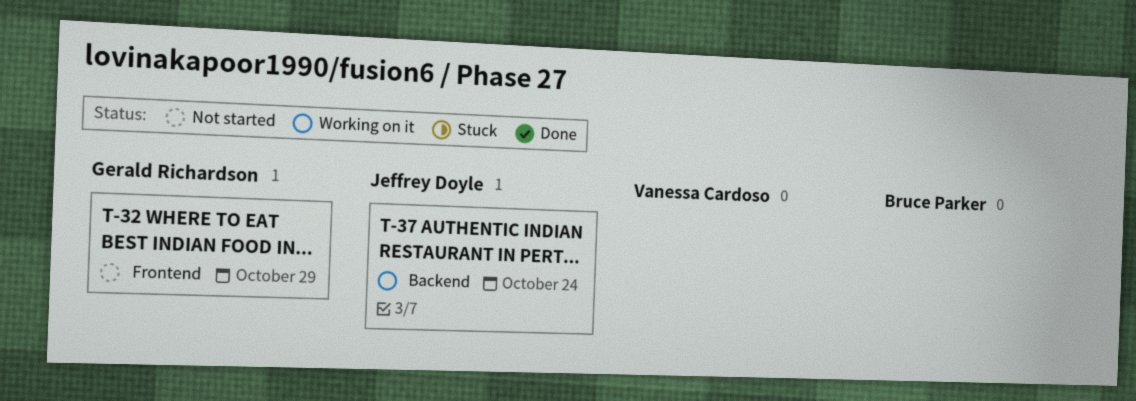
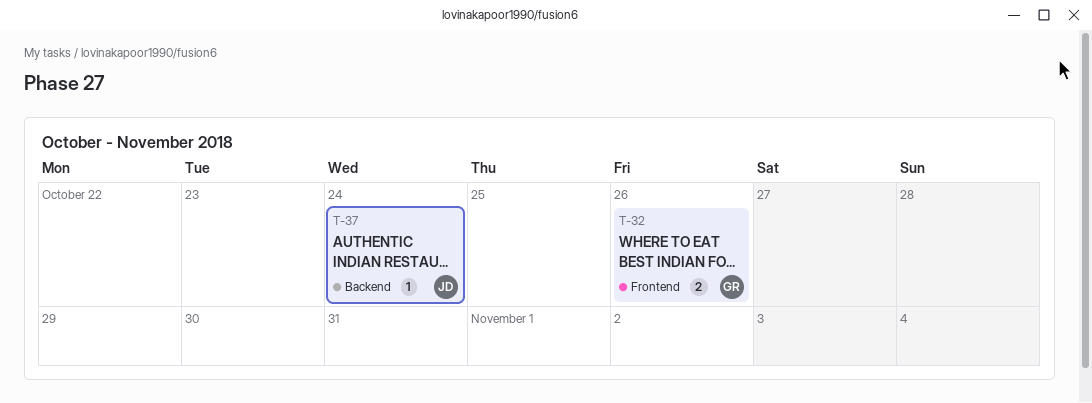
T-32, due: Oct 29 -> Oct 26

